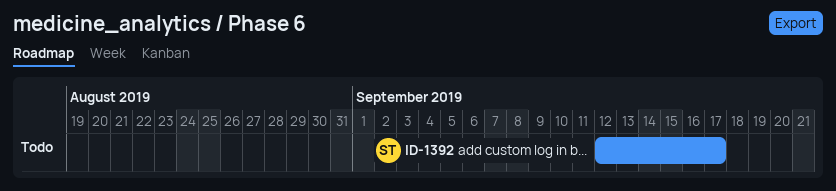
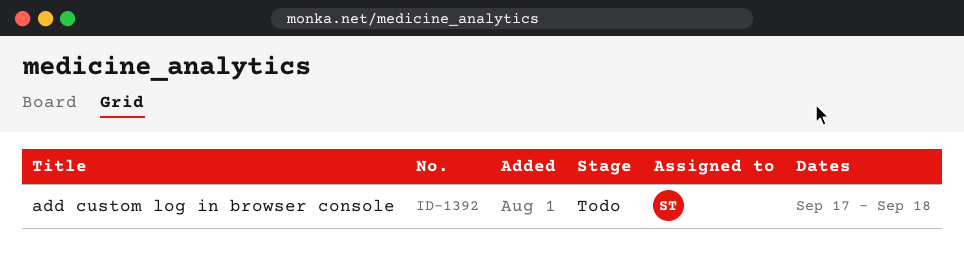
ID-1392, start: Sep 12 -> Sep 17
ID-1392, due: Sep 17 -> Sep 18

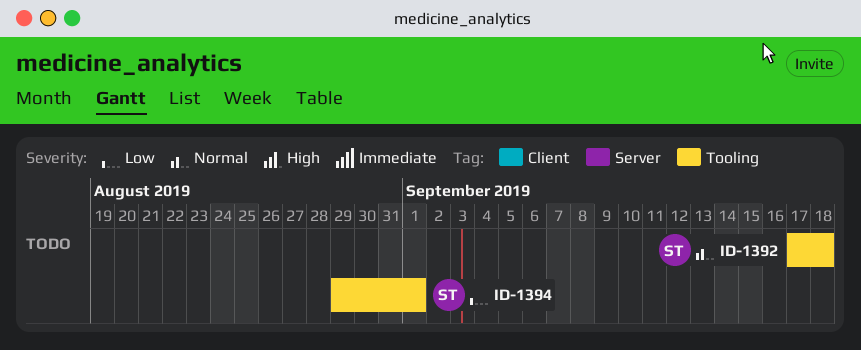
ID-1394: none -> present

